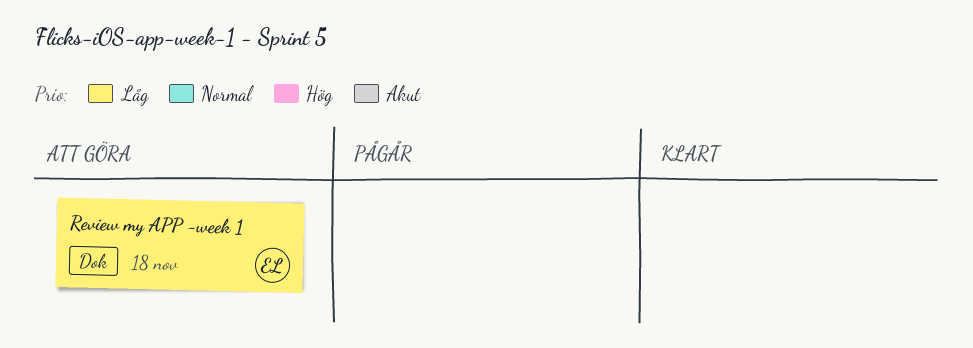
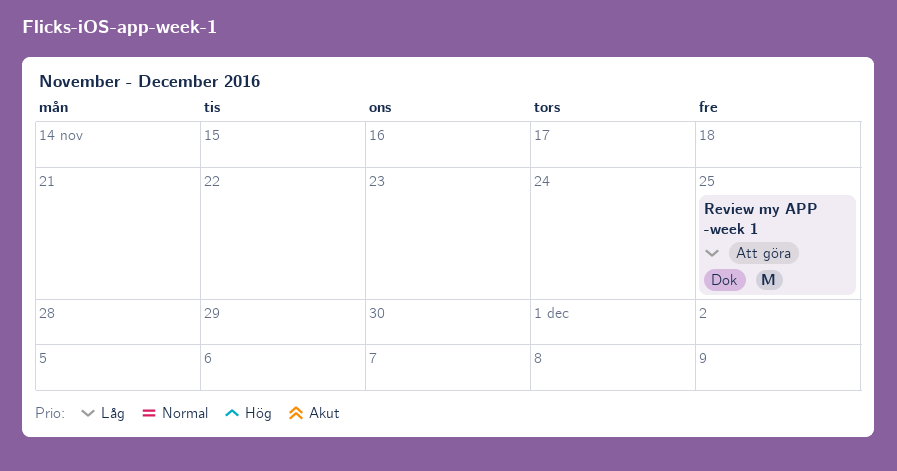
Review my APP -week 1, due: Nov 18 -> Nov 25

